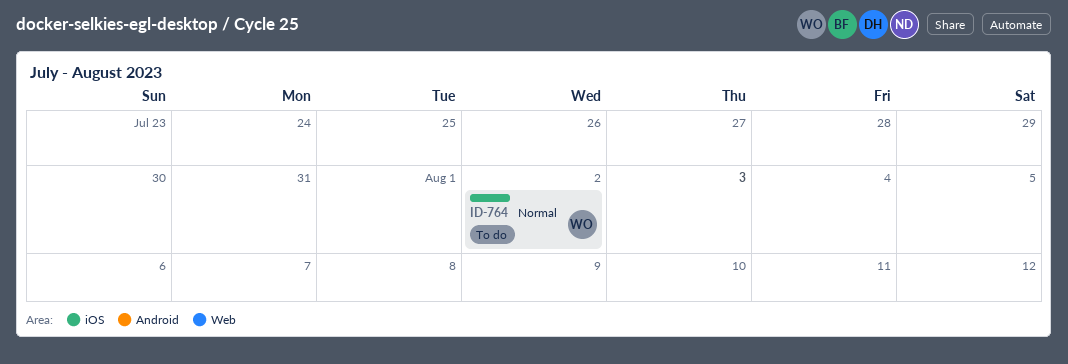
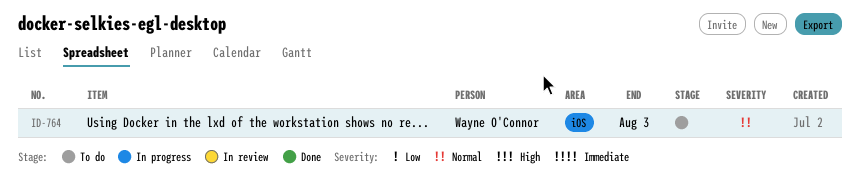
ID-764, due: Aug 2 -> Aug 3

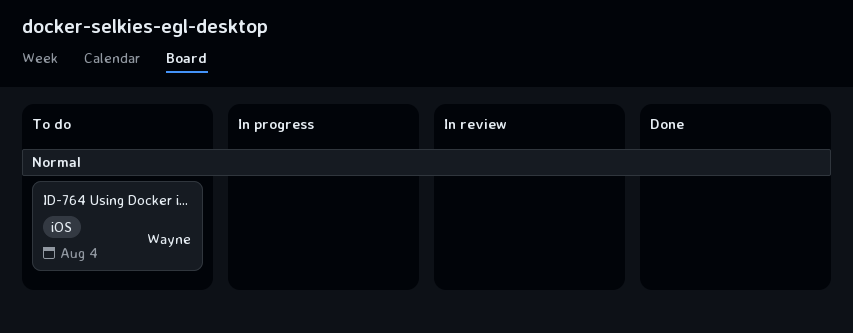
ID-764, due: Aug 3 -> Aug 4

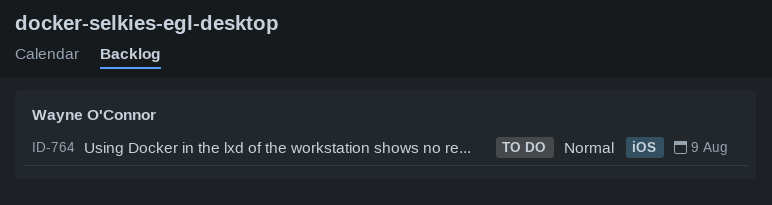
ID-764, due: Aug 4 -> Aug 9

